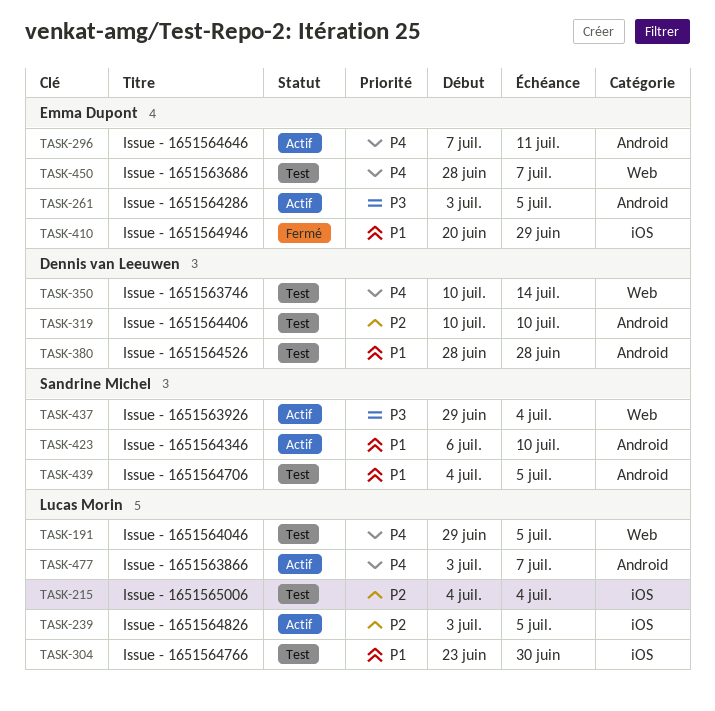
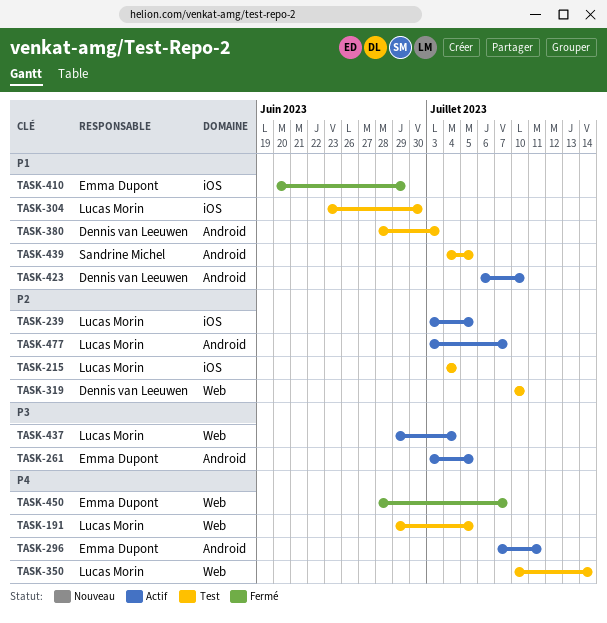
TASK-319, label: Android -> Web
TASK-350, owner: Dennis van Leeuwen -> Lucas Morin
TASK-380, due: Jun 28 -> Jul 3
TASK-423, owner: Sandrine Michel -> Dennis van Leeuwen
TASK-437, owner: Sandrine Michel -> Lucas Morin
TASK-450, status: Test -> Fermé
TASK-477, priority: P4 -> P2

